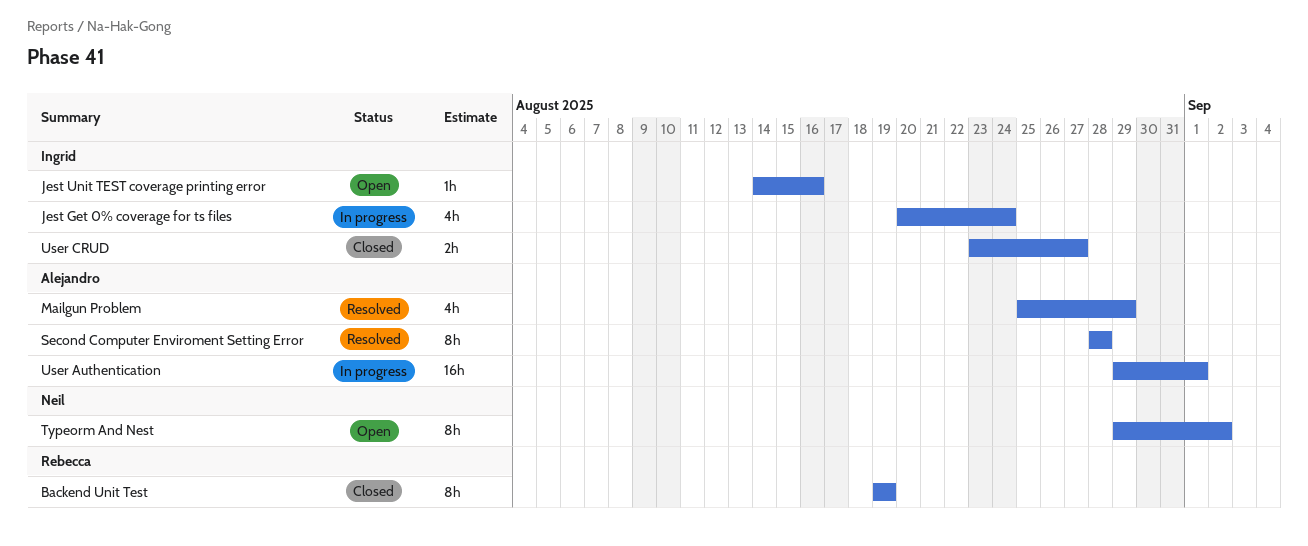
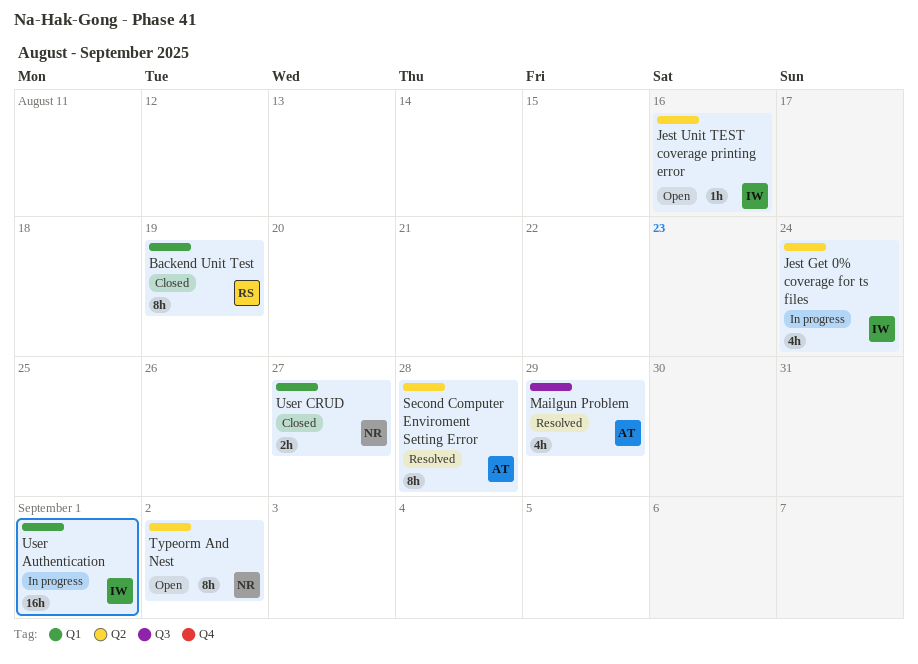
User Authentication, owner: Alejandro -> Ingrid
User CRUD, owner: Ingrid -> Neil

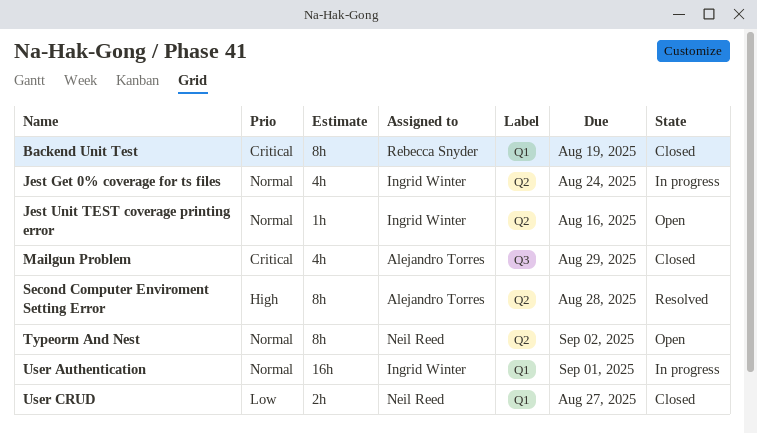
Mailgun Problem, status: Resolved -> Closed

